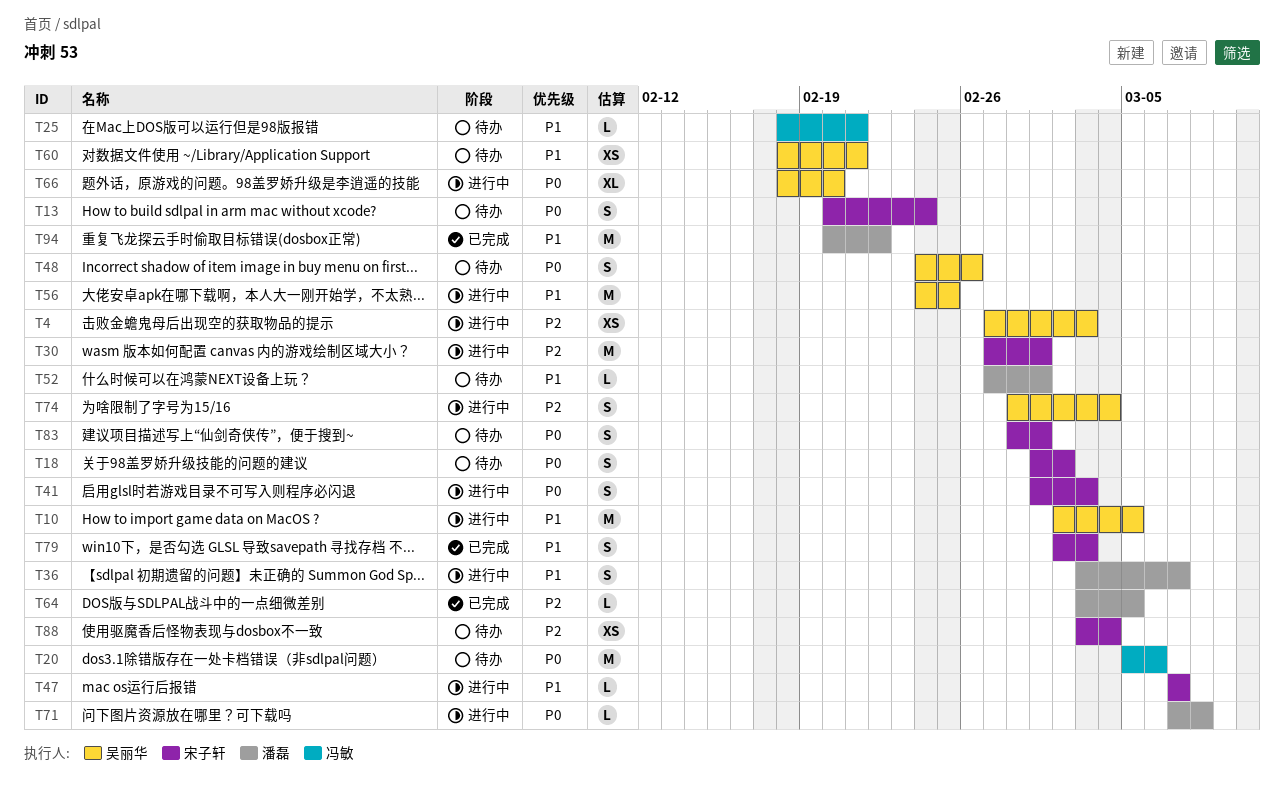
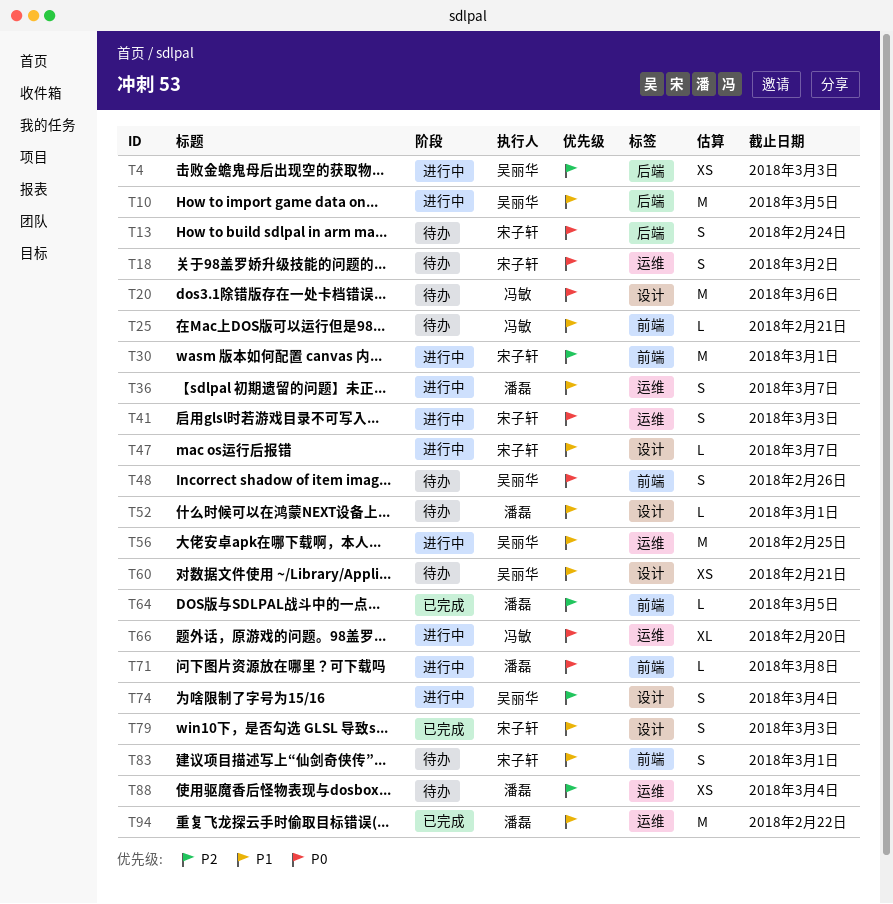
T66, owner: 吴丽华 -> 冯敏
T83, priority: P0 -> P1
T88, owner: 宋子轩 -> 潘磊

